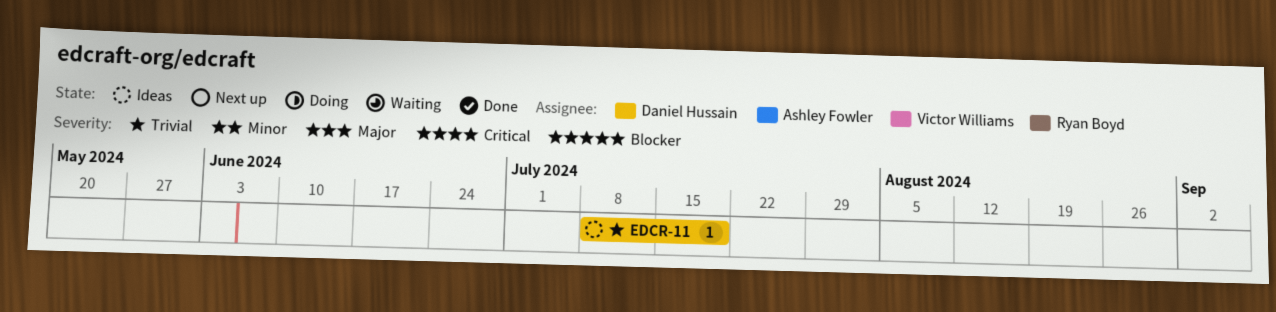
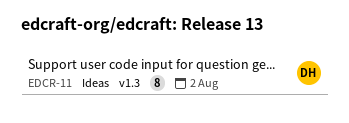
EDCR-11, estimate: 1 -> 8
EDCR-11, due: Jul 19 -> Aug 2

